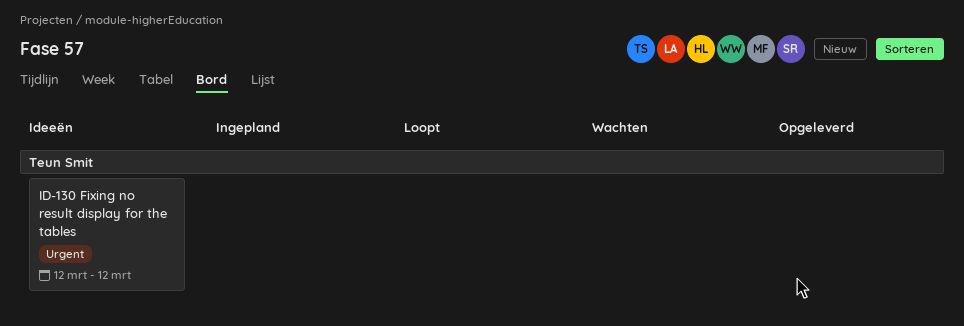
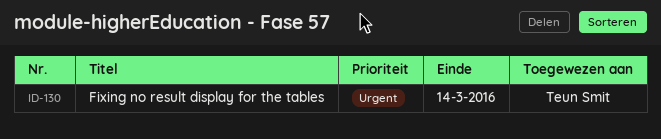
ID-130, due: Mar 12 -> Mar 14

